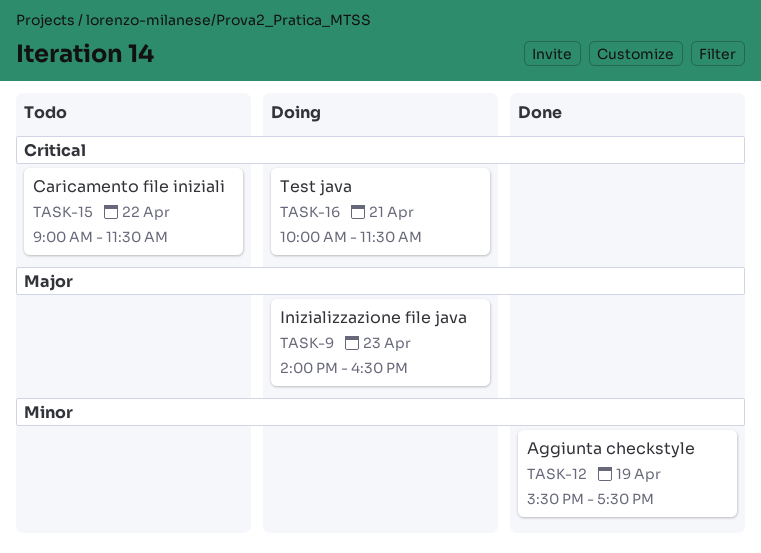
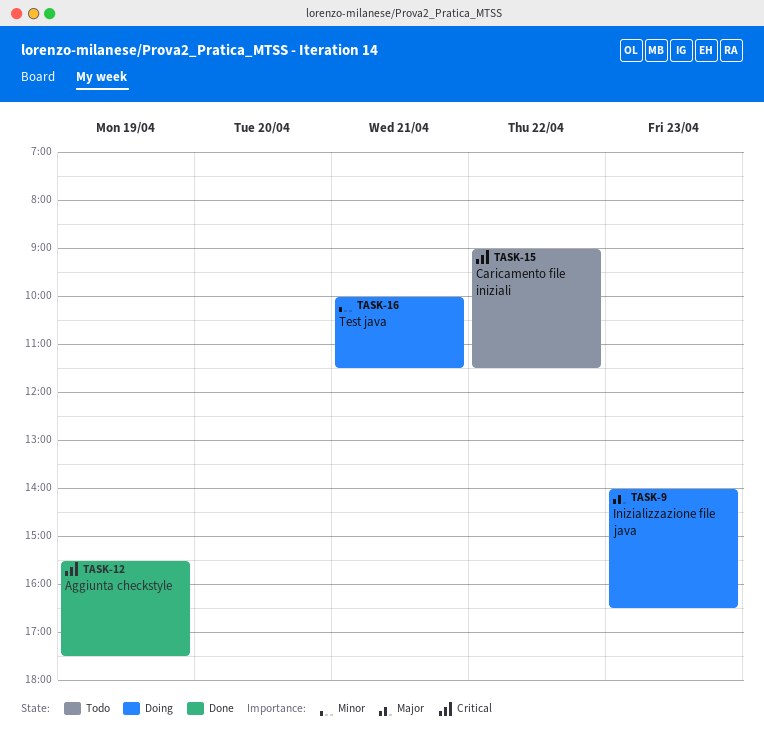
TASK-12, priority: Minor -> Critical
TASK-16, priority: Critical -> Minor

